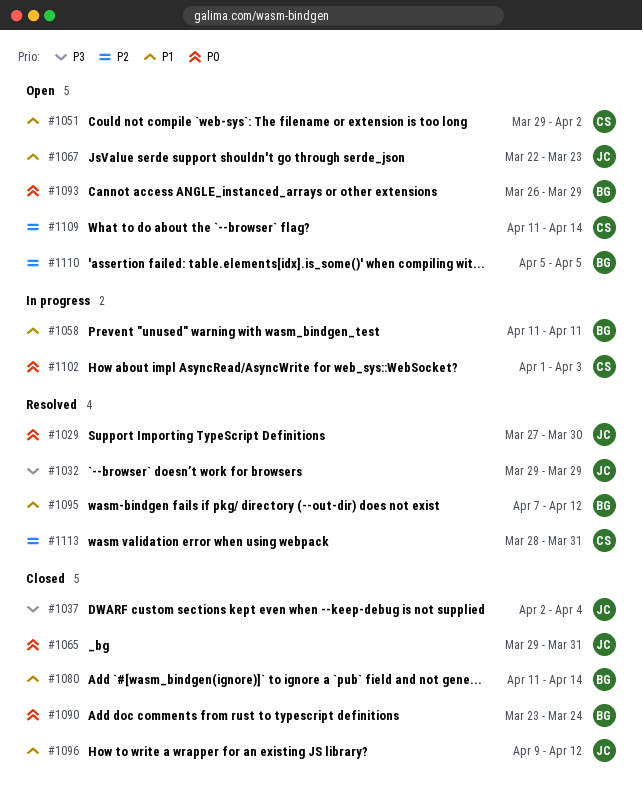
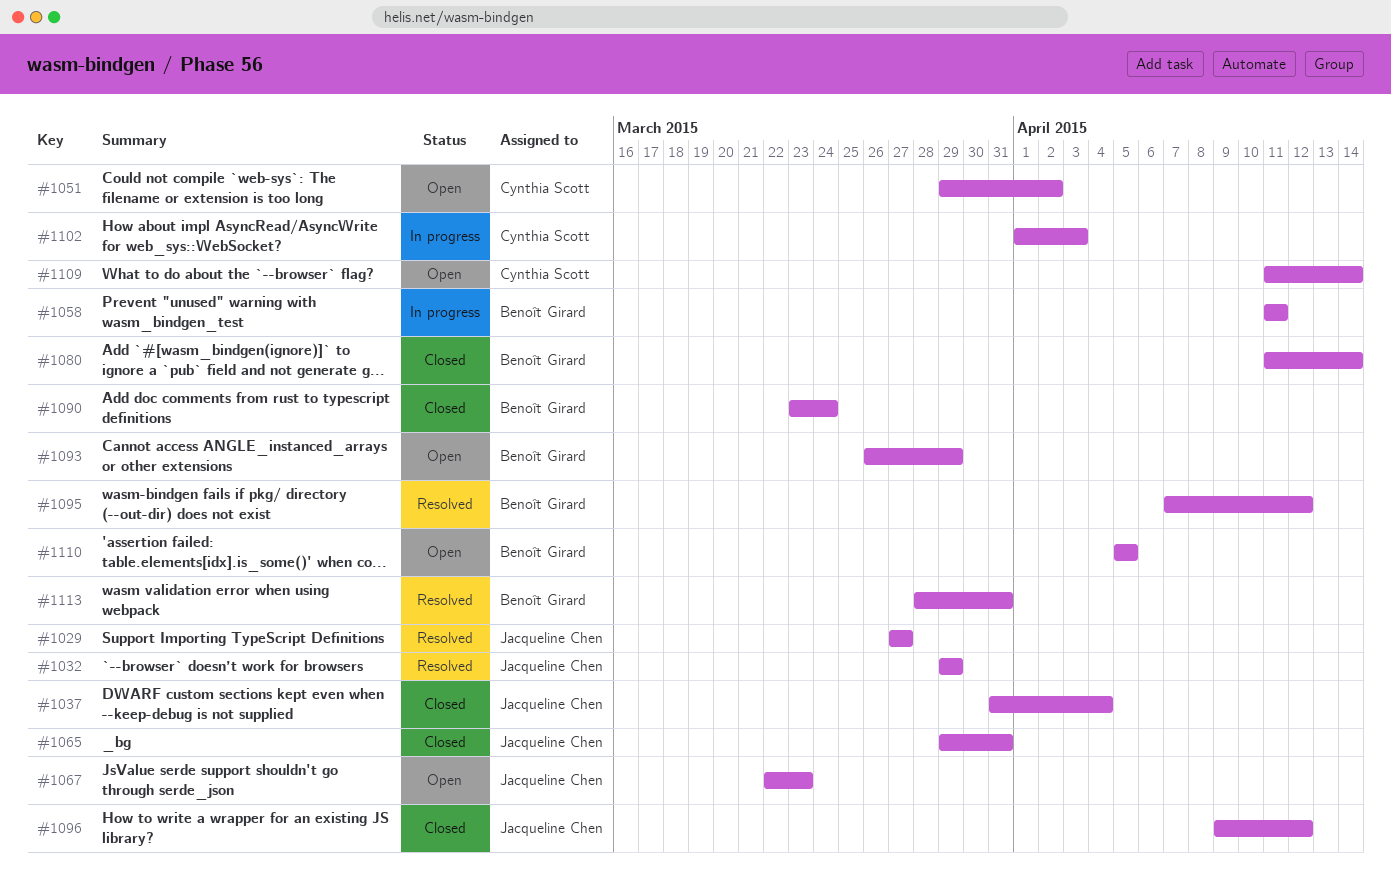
#1029, due: Mar 30 -> Mar 27
#1037, start: Apr 2 -> Mar 31
#1113, owner: Cynthia Scott -> Benoît Girard

